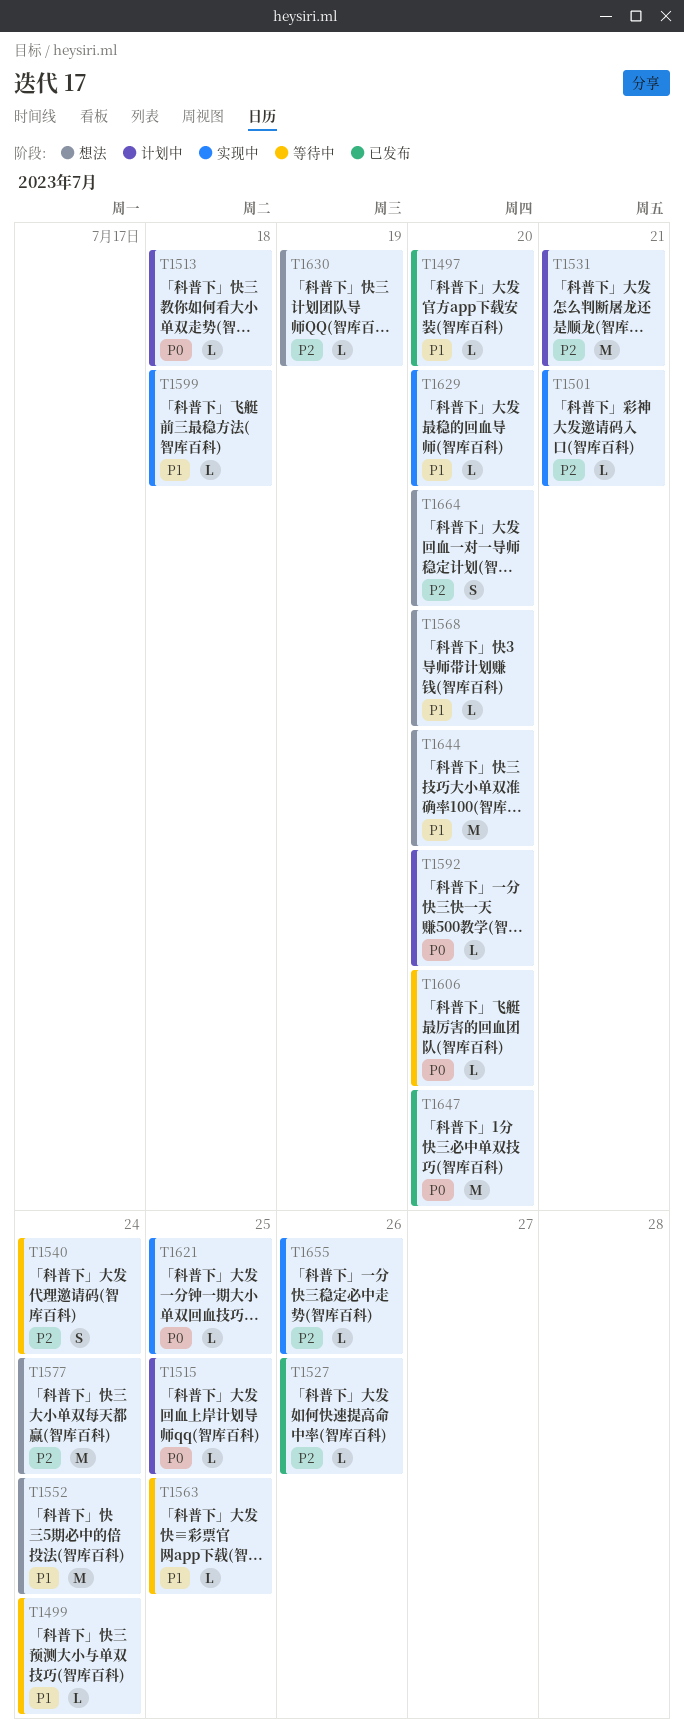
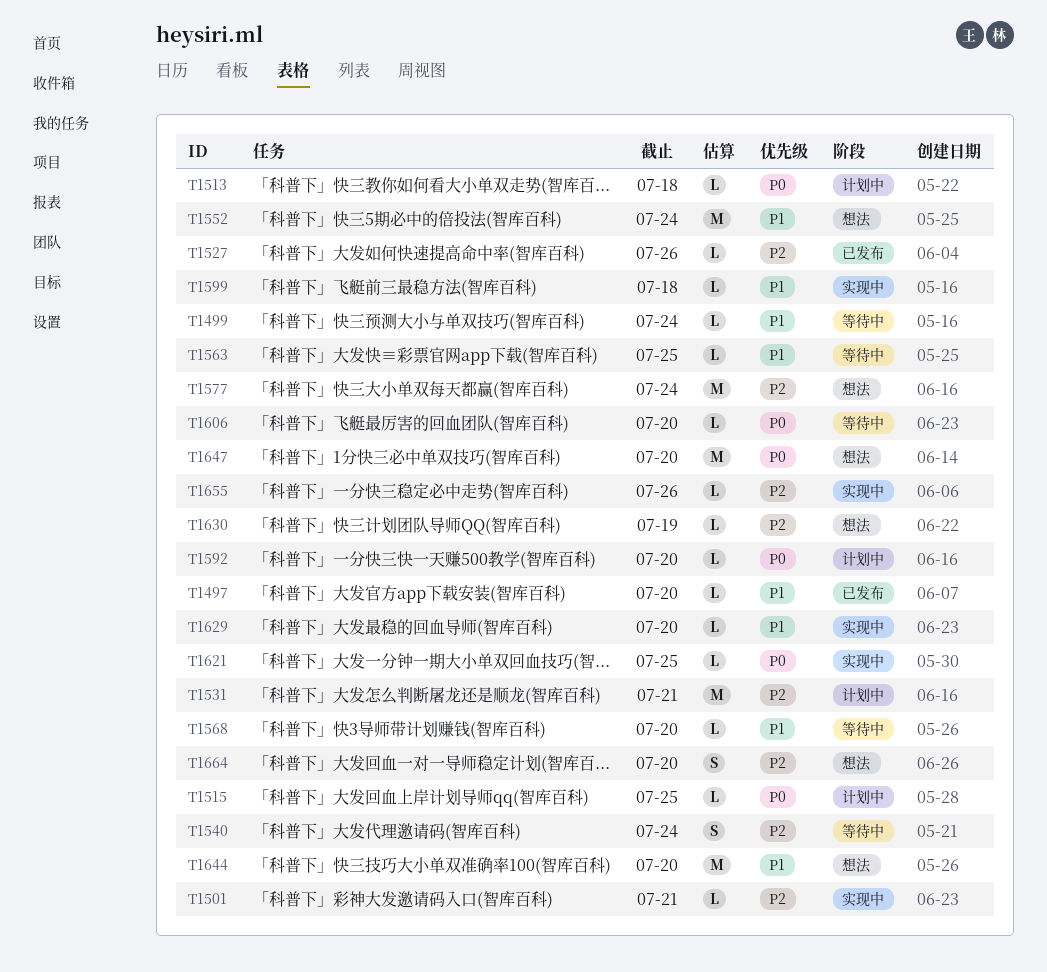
T1568, status: 想法 -> 等待中
T1647, status: 已发布 -> 想法

